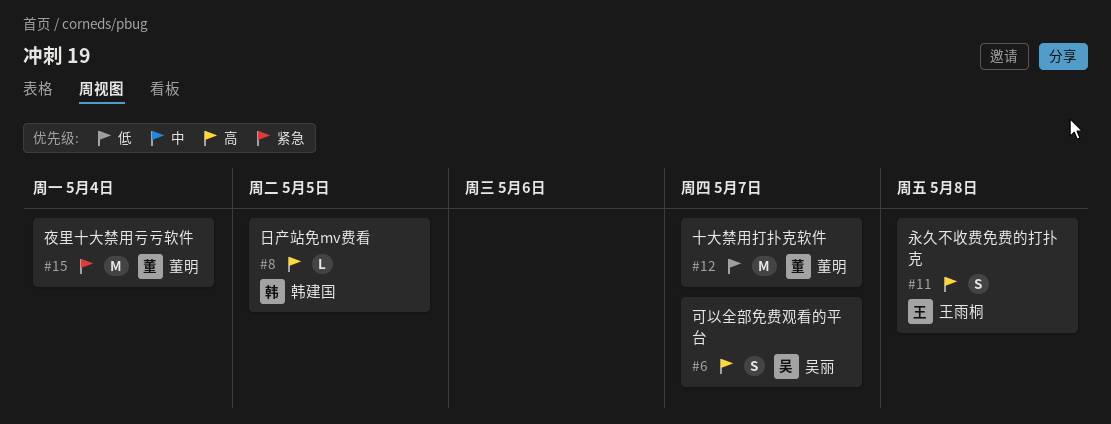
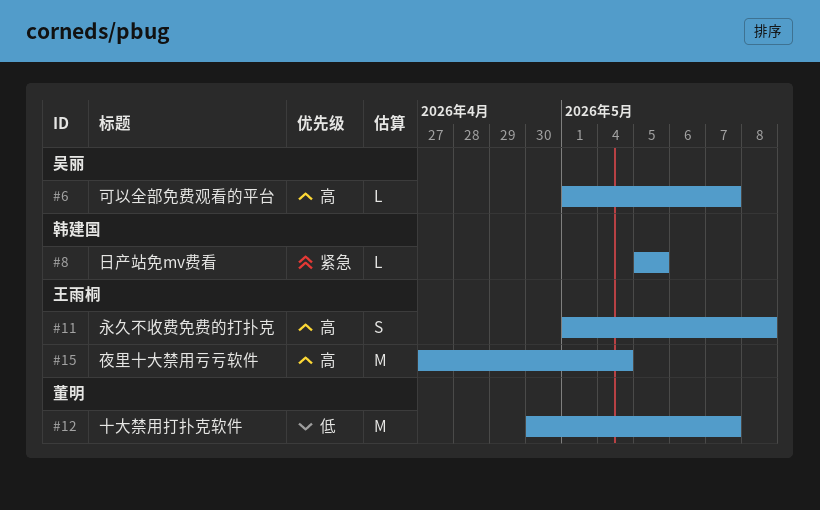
#6, estimate: S -> L
#8, priority: 高 -> 紧急
#15, owner: 董明 -> 王雨桐
#15, priority: 紧急 -> 高

